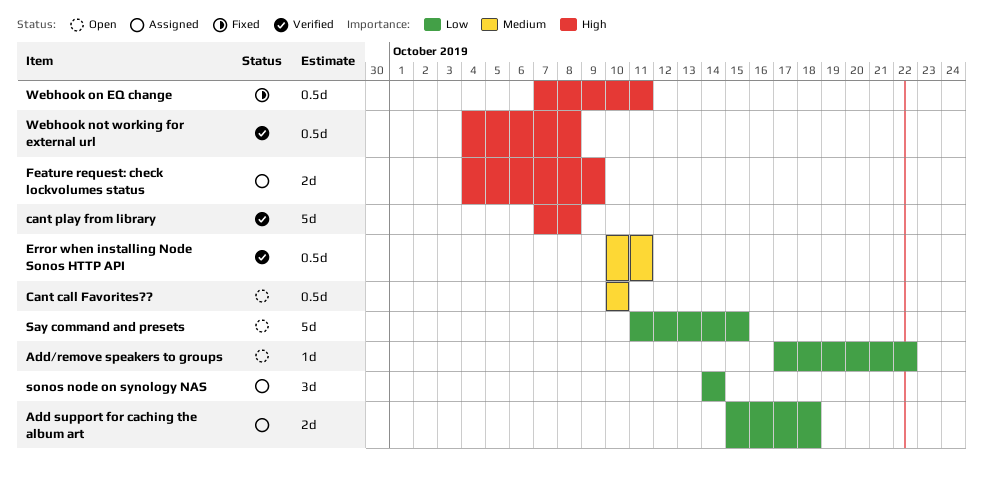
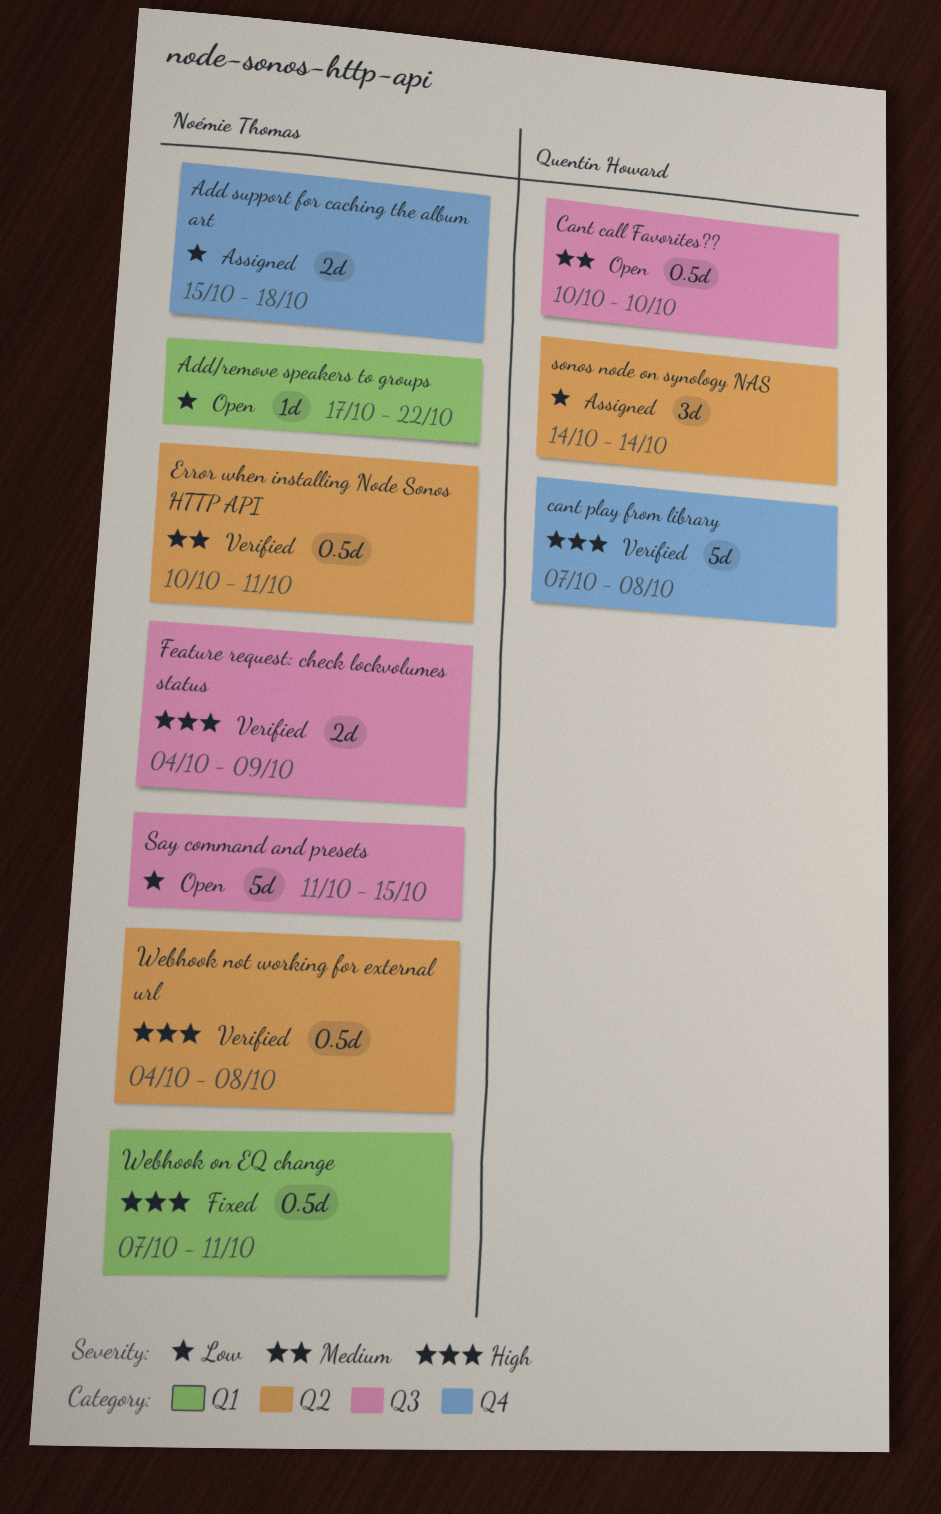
Feature request: check lockvolumes status, status: Assigned -> Verified

